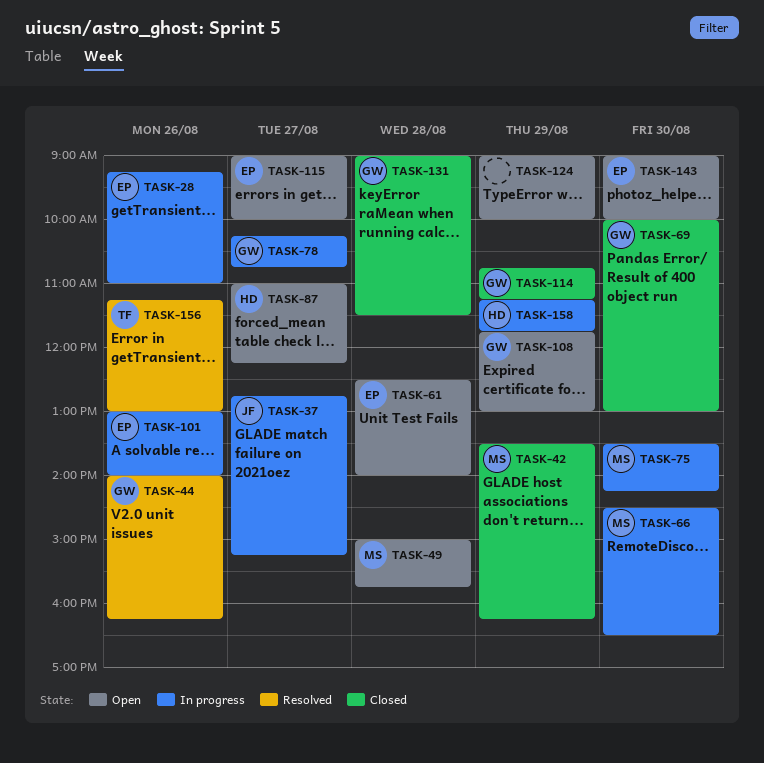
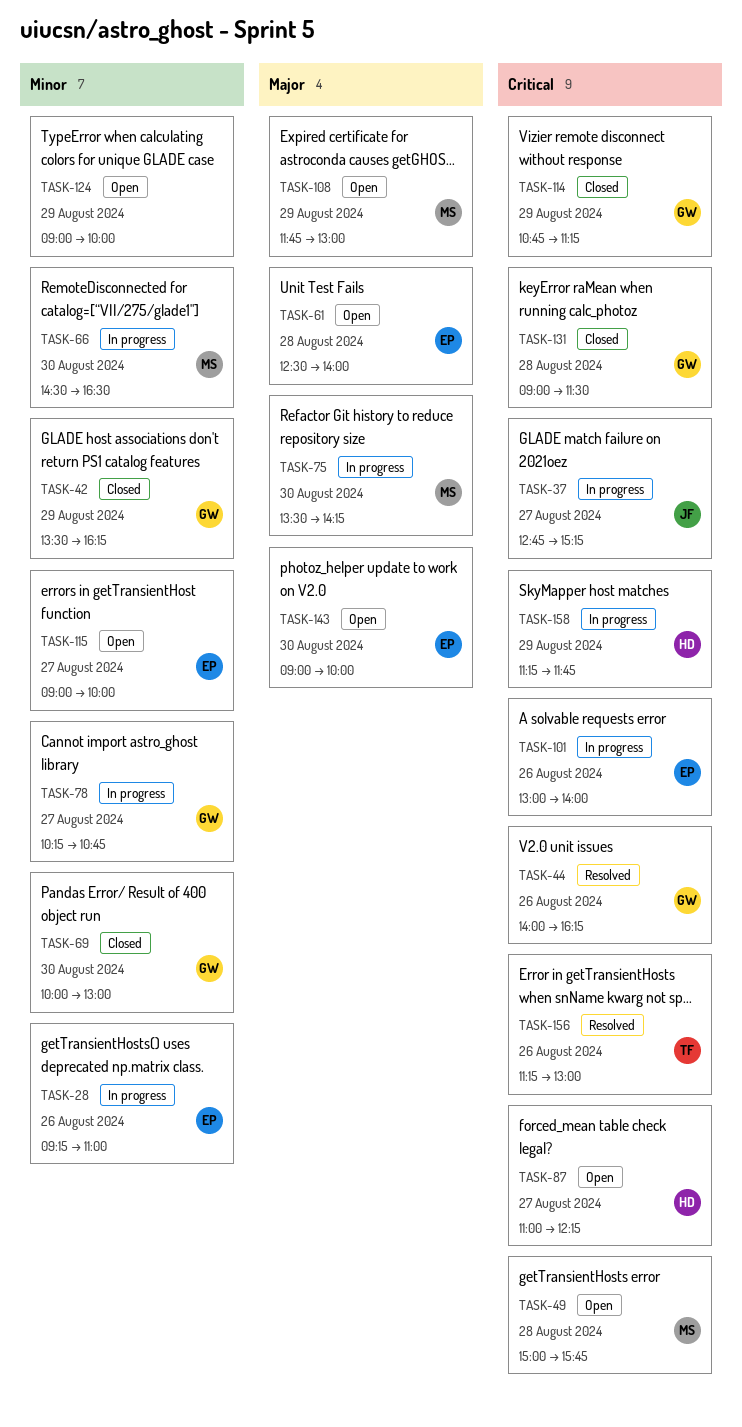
TASK-42, owner: MS -> GW
TASK-108, owner: GW -> MS

